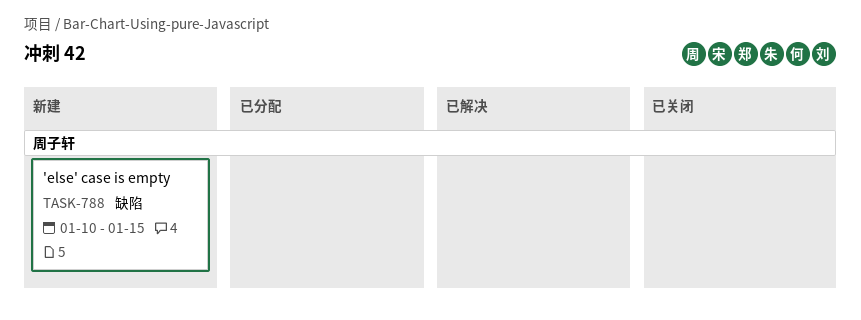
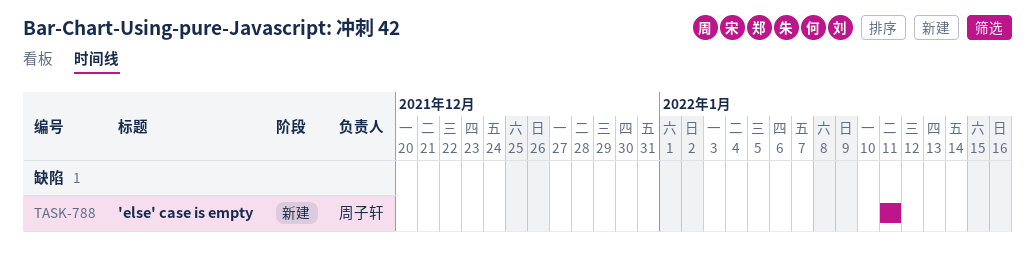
TASK-788, start: Jan 10 -> Jan 11
TASK-788, due: Jan 15 -> Jan 11

